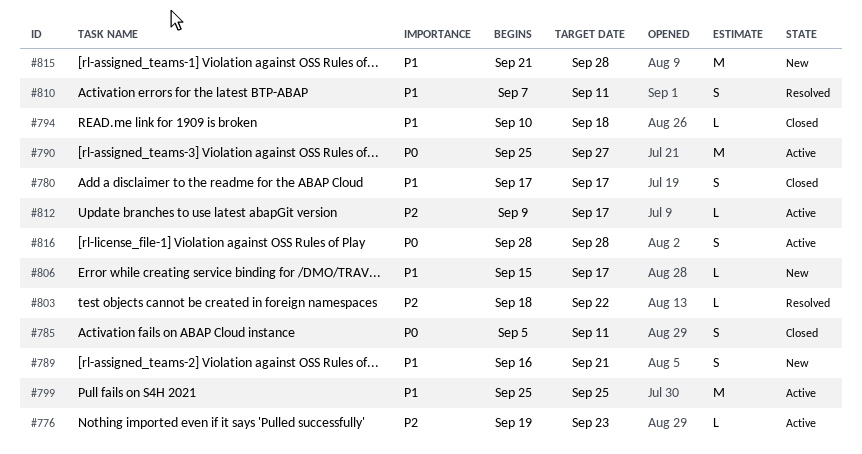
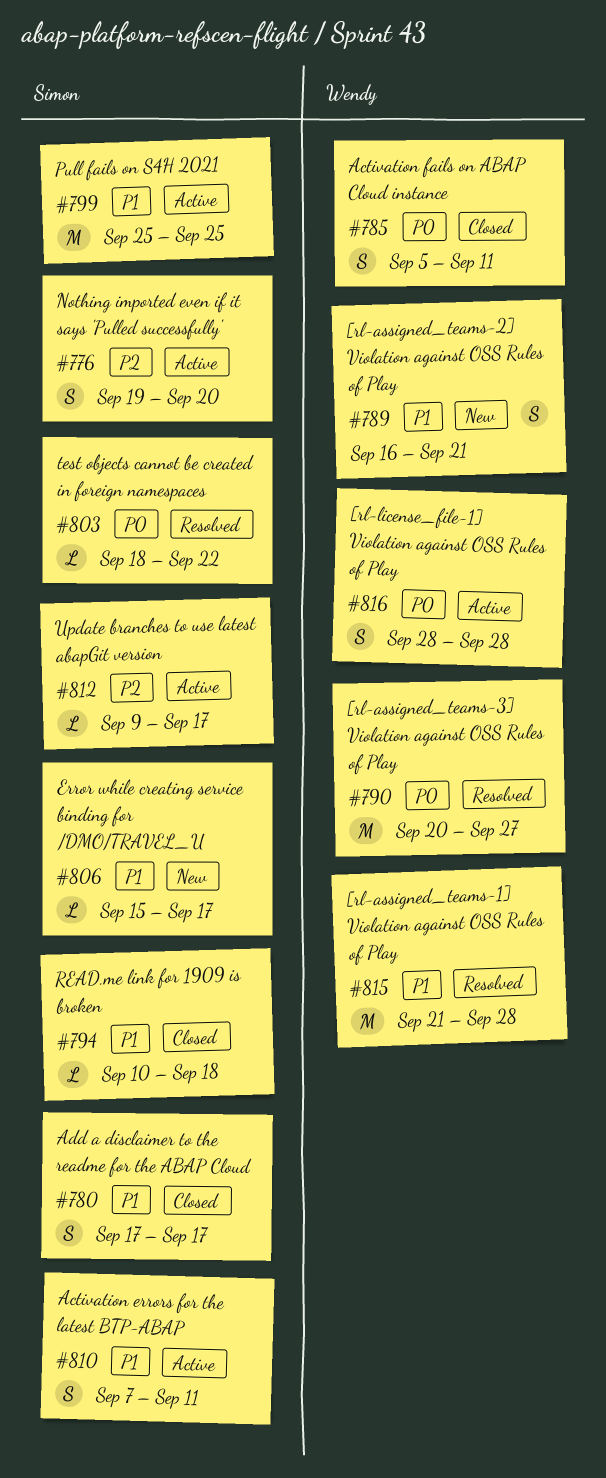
#776, estimate: L -> S
#776, due: Sep 23 -> Sep 20
#790, status: Active -> Resolved
#790, start: Sep 25 -> Sep 20
#803, priority: P2 -> P0
#810, status: Resolved -> Active
#815, status: New -> Resolved

